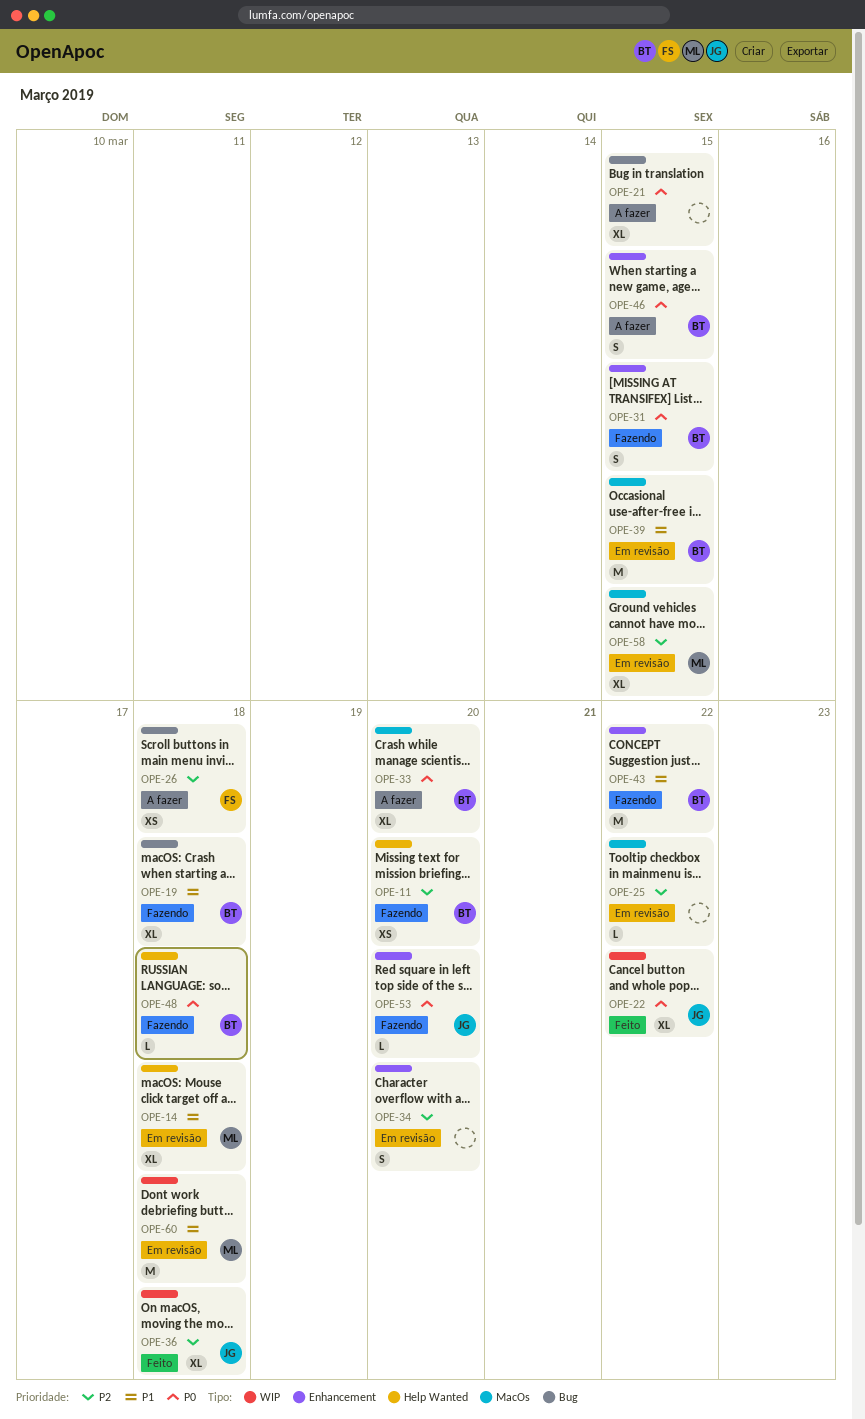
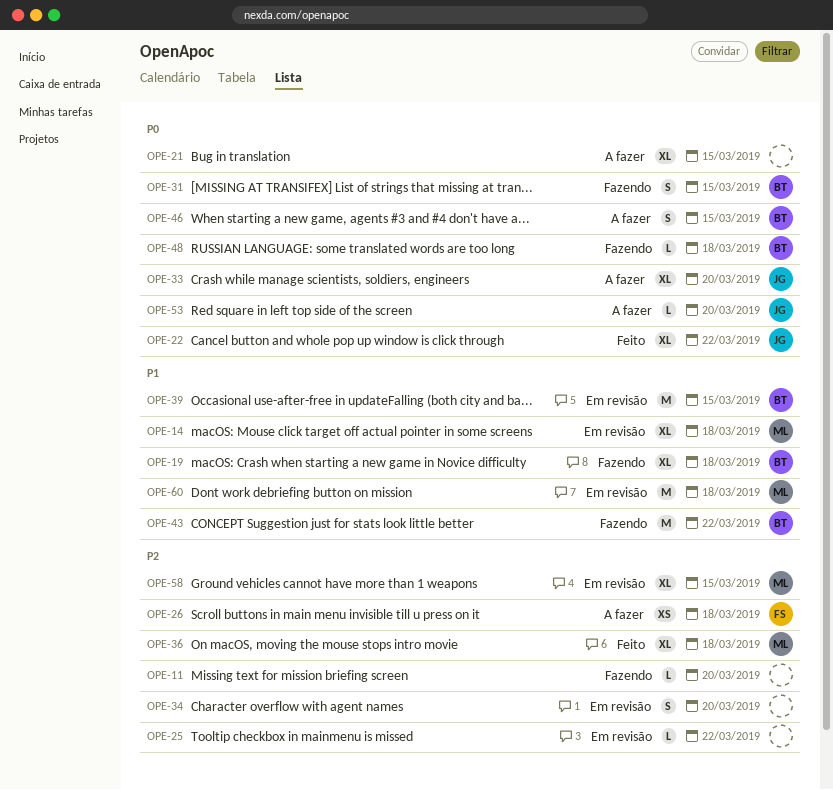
OPE-11, owner: BT -> none
OPE-11, estimate: XS -> L
OPE-33, owner: BT -> JG
OPE-36, owner: JG -> ML
OPE-53, status: Fazendo -> A fazer

